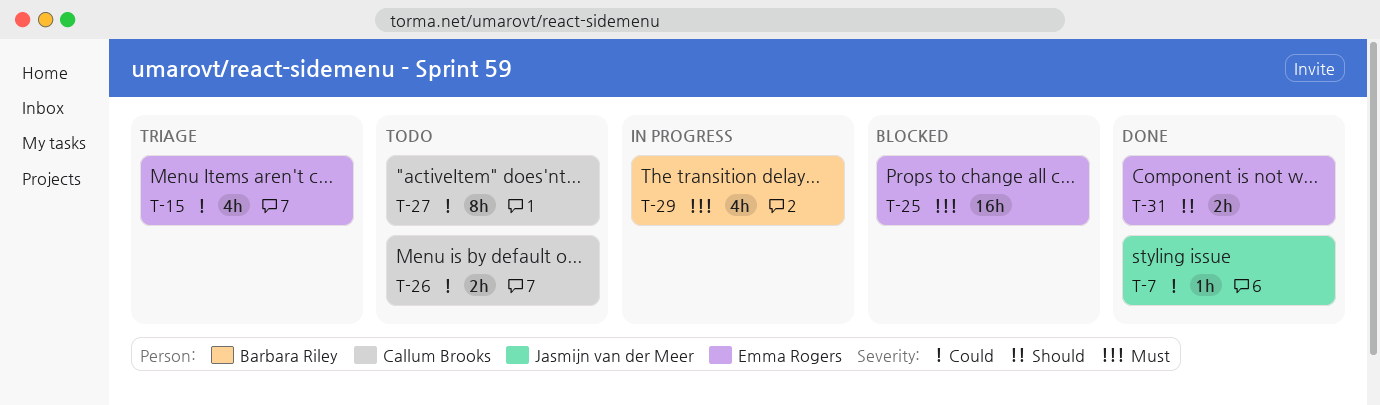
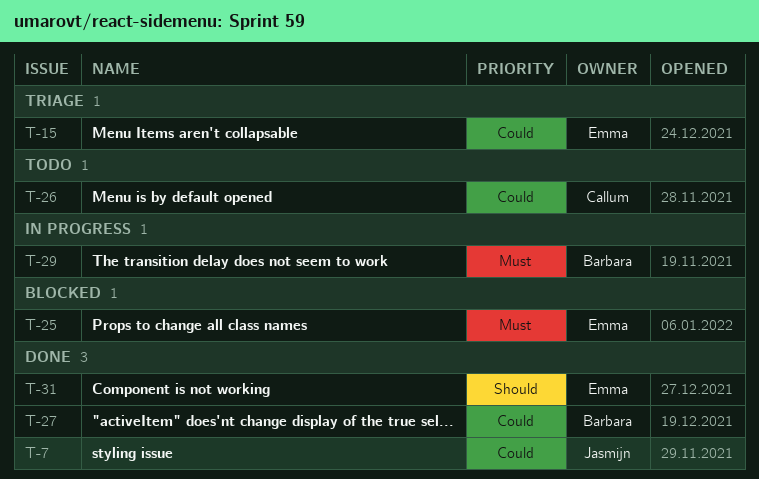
T-27, status: Todo -> Done
T-27, owner: Callum Brooks -> Barbara Riley

